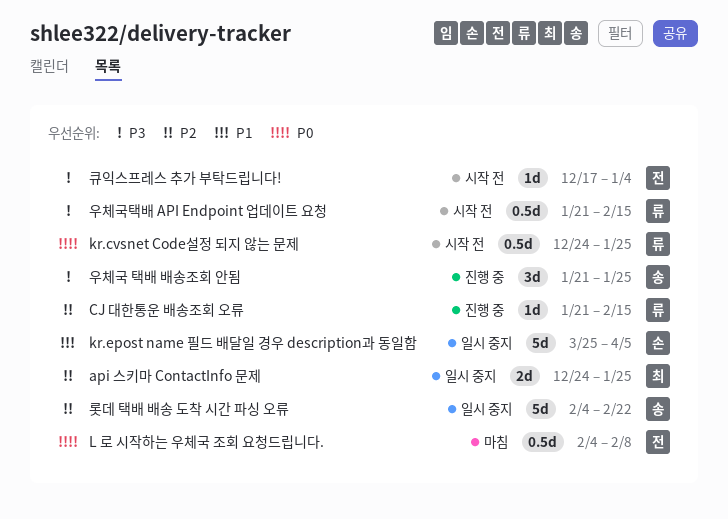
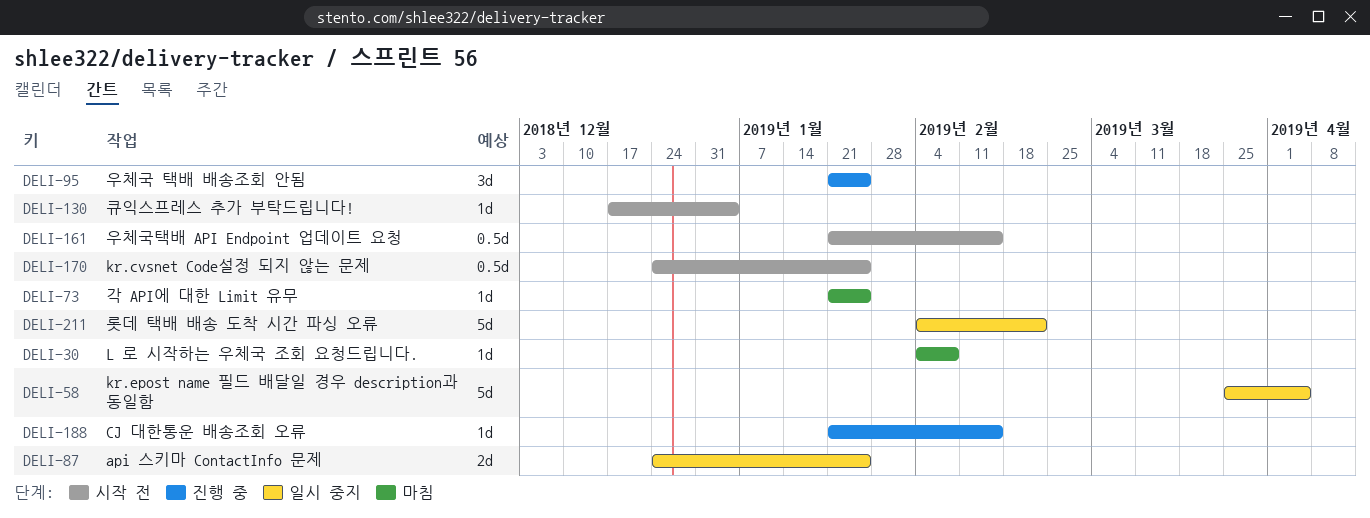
L 로 시작하는 우체국 조회 요청드립니다., estimate: 0.5d -> 1d
각 API에 대한 Limit 유무: none -> present

